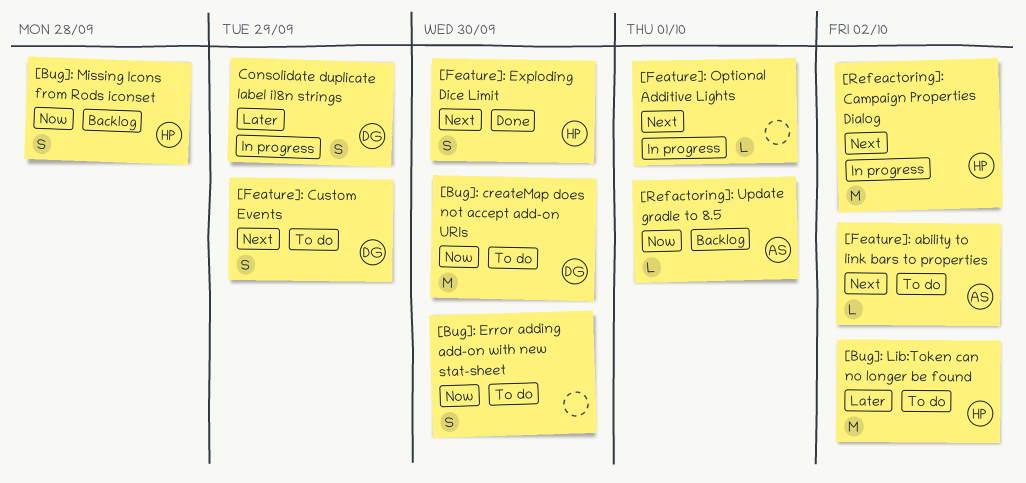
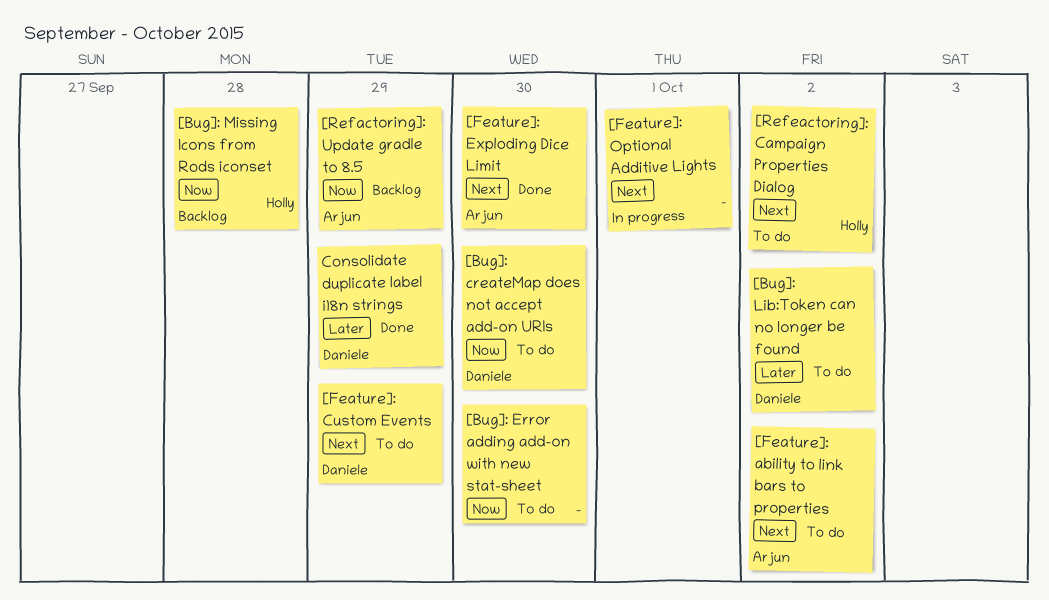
[Bug]: Lib:Token can no longer be found, owner: Holly -> Daniele
[Feature]: Exploding Dice Limit, owner: Holly -> Arjun
[Refactoring]: Update gradle to 8.5, due: Oct 1 -> Sep 29
[Refeactoring]: Campaign Properties Dialog, status: In progress -> To do
Consolidate duplicate label i18n strings, status: In progress -> Done

